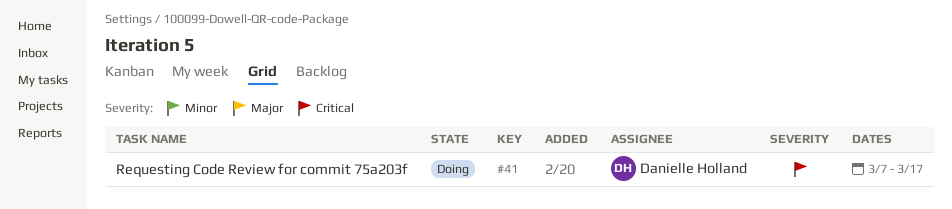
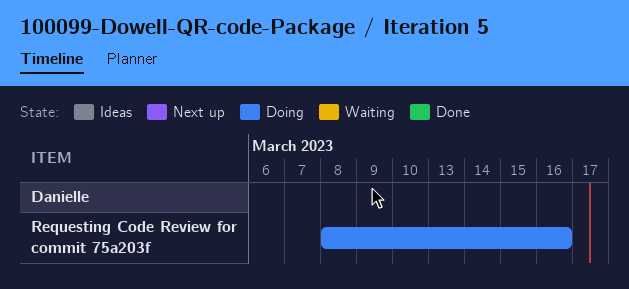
Requesting Code Review for commit 75a203f, start: Mar 7 -> Mar 8
Requesting Code Review for commit 75a203f, due: Mar 17 -> Mar 16

